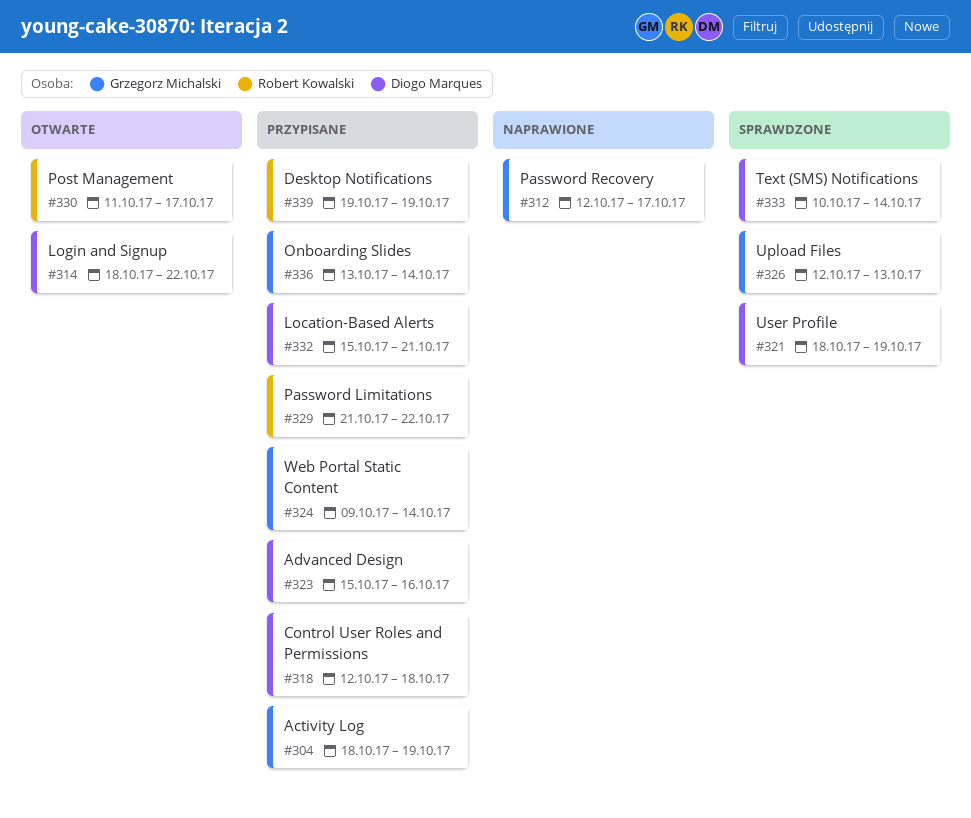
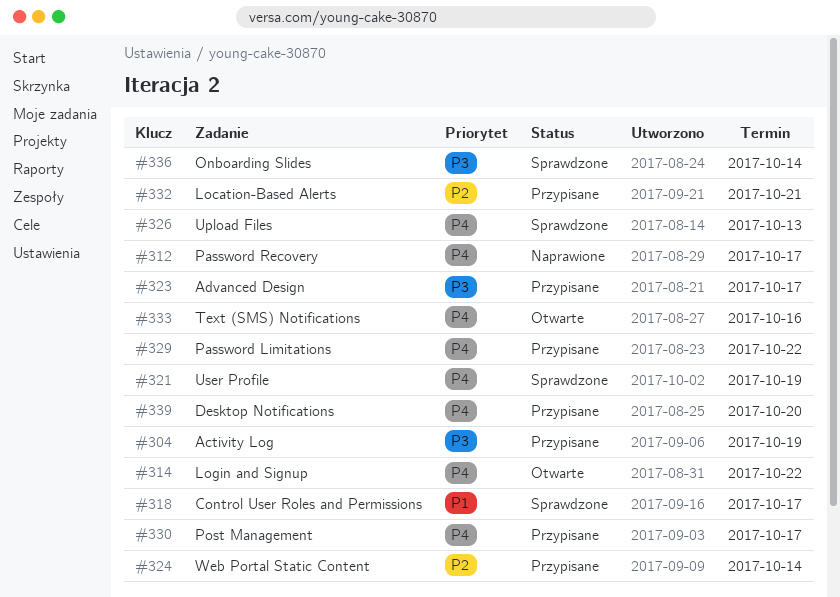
#318, status: Przypisane -> Sprawdzone
#318, due: Oct 18 -> Oct 17
#323, due: Oct 16 -> Oct 17
#330, status: Otwarte -> Przypisane
#333, status: Sprawdzone -> Otwarte
#333, due: Oct 14 -> Oct 16
#336, status: Przypisane -> Sprawdzone
#339, due: Oct 19 -> Oct 20

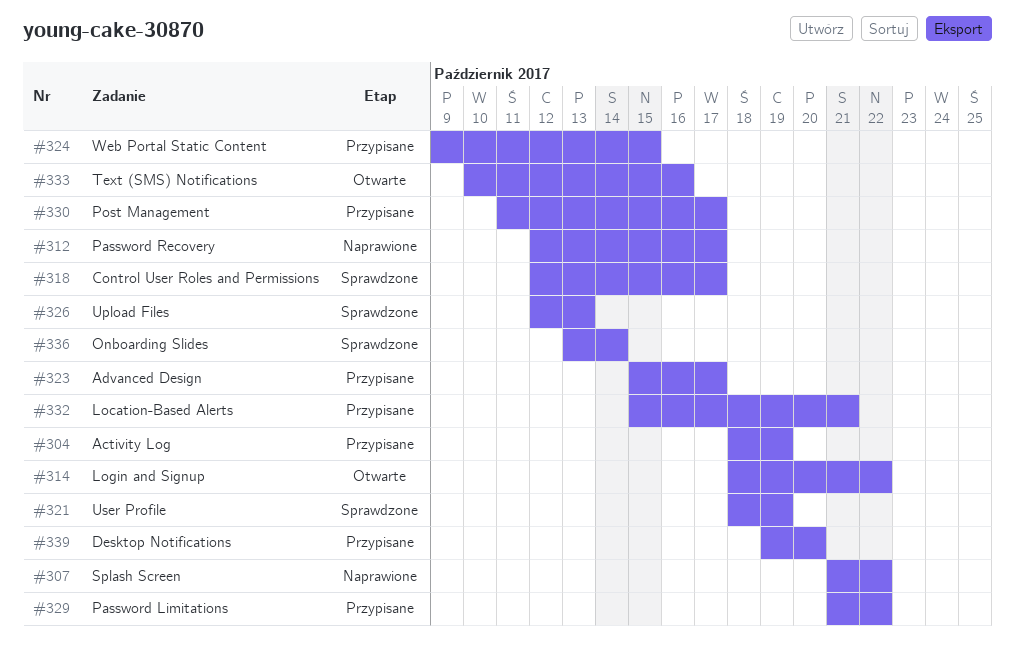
#307: none -> present
#324, due: Oct 14 -> Oct 15

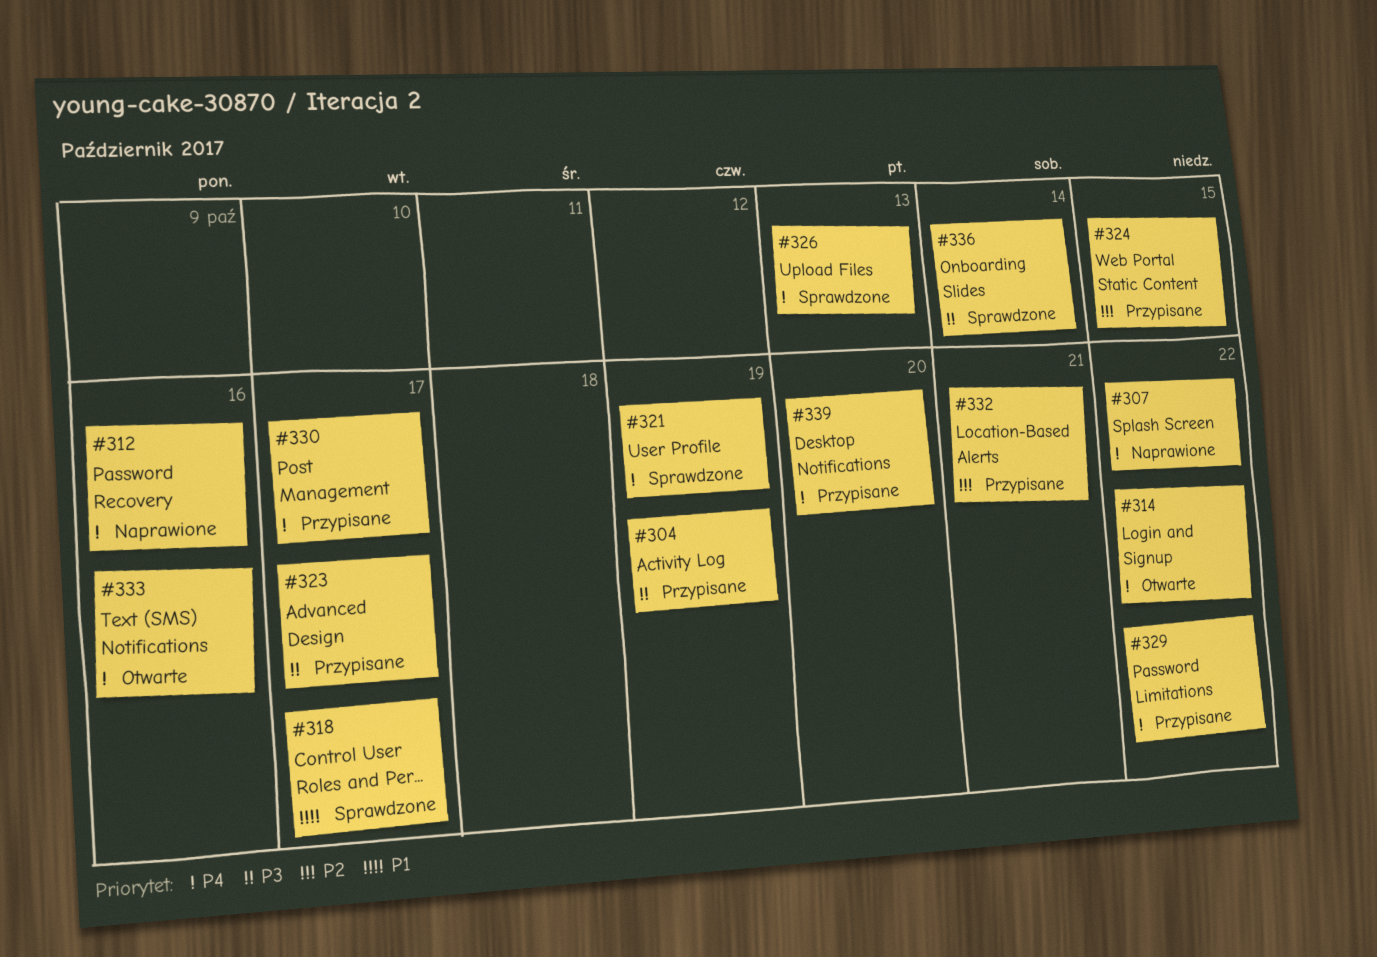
#312, due: Oct 17 -> Oct 16

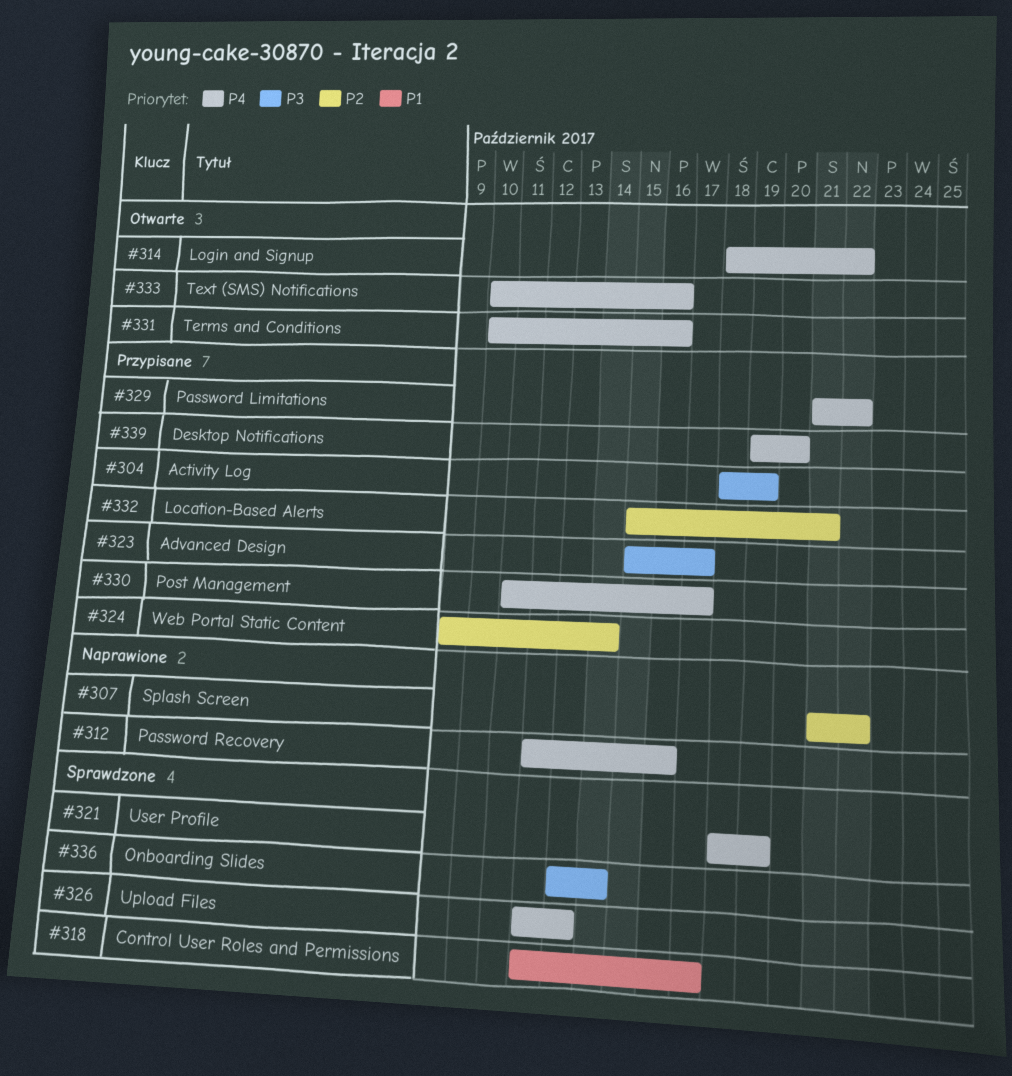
#307, priority: P4 -> P2
#324, due: Oct 15 -> Oct 14
#331: none -> present

